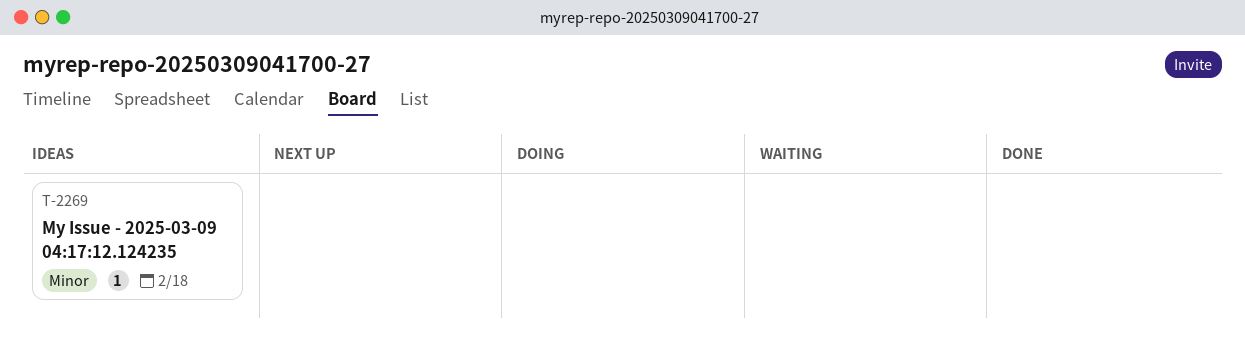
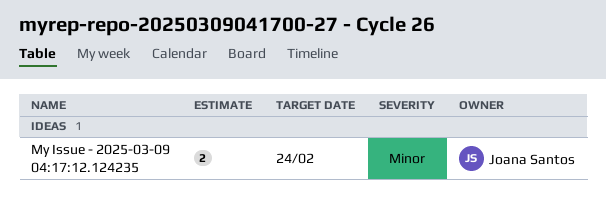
My Issue - 2025-03-09 04:17:12.124235, estimate: 1 -> 2
My Issue - 2025-03-09 04:17:12.124235, due: Feb 18 -> Feb 24

